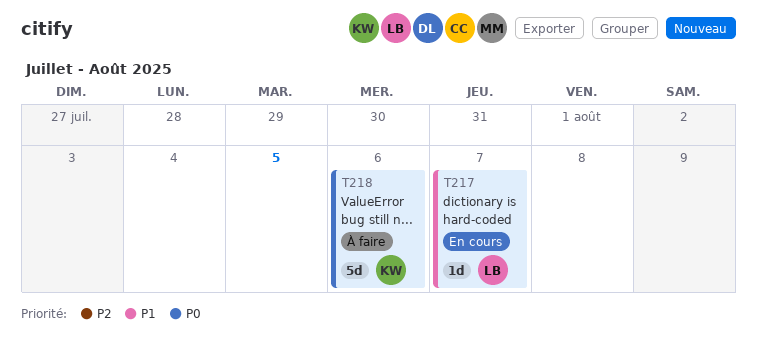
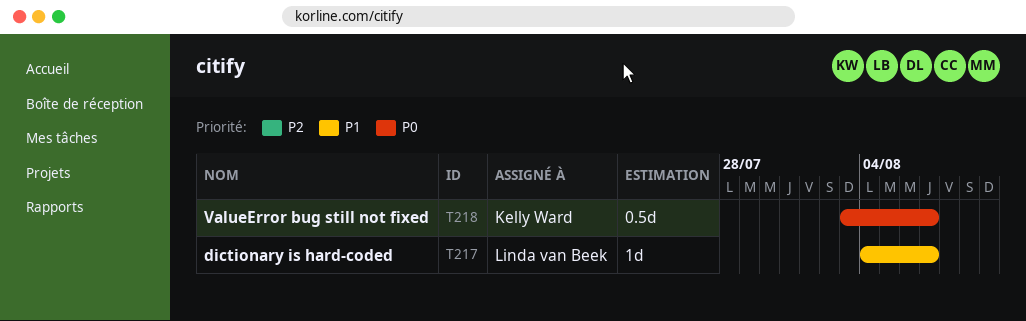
T218, estimate: 5d -> 0.5d
T218, due: Aug 6 -> Aug 7

